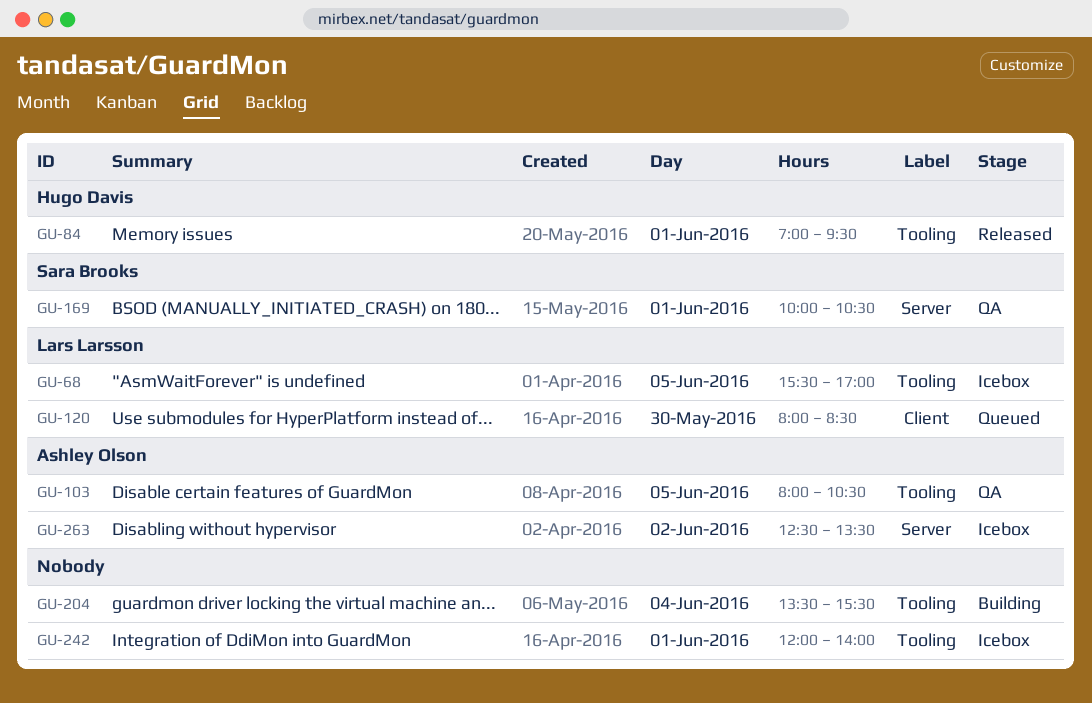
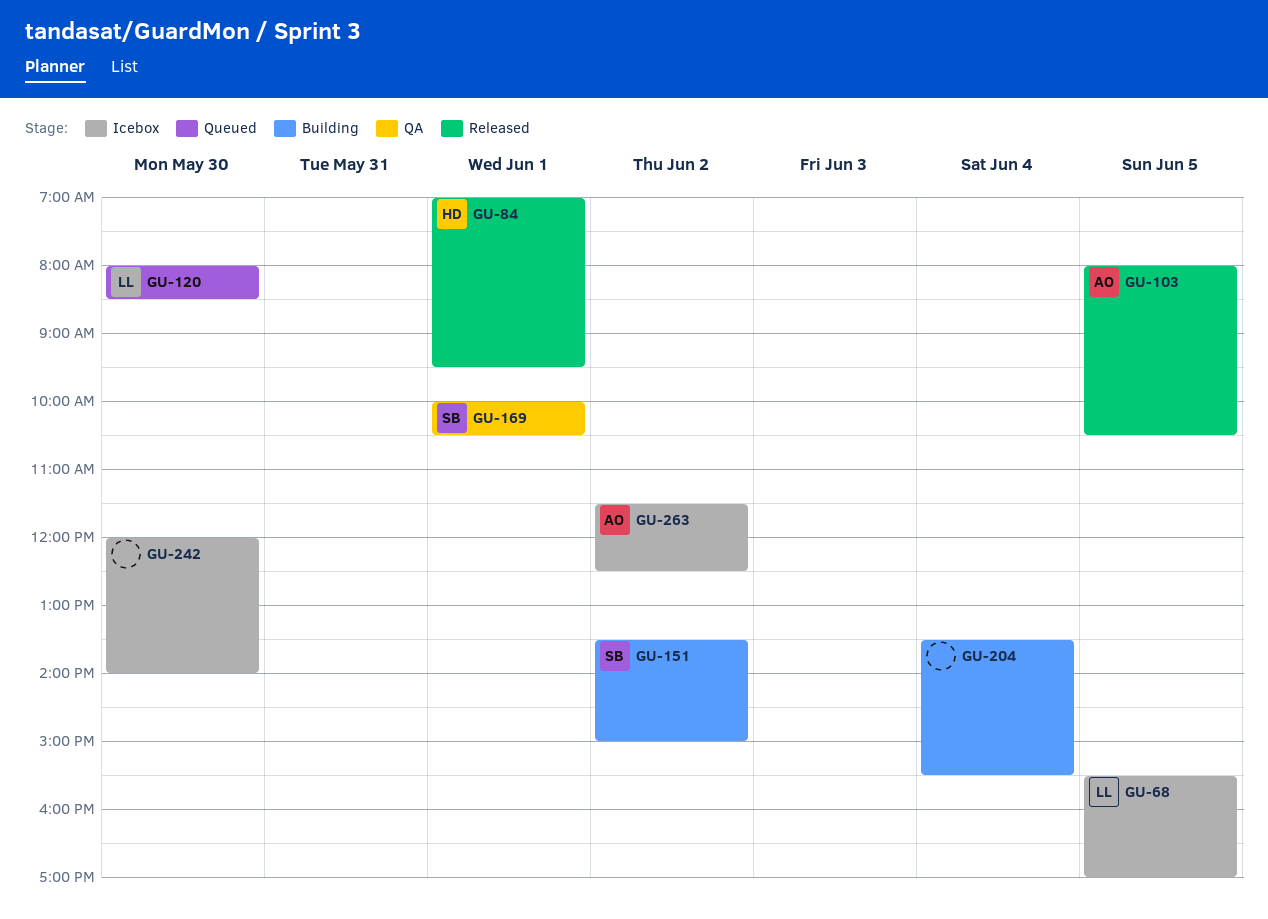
GU-103, status: QA -> Released
GU-151: none -> present
GU-242, day: Jun 1 -> May 30
GU-263, begins: 12:30 -> 11:30
GU-263, ends: 13:30 -> 12:30

